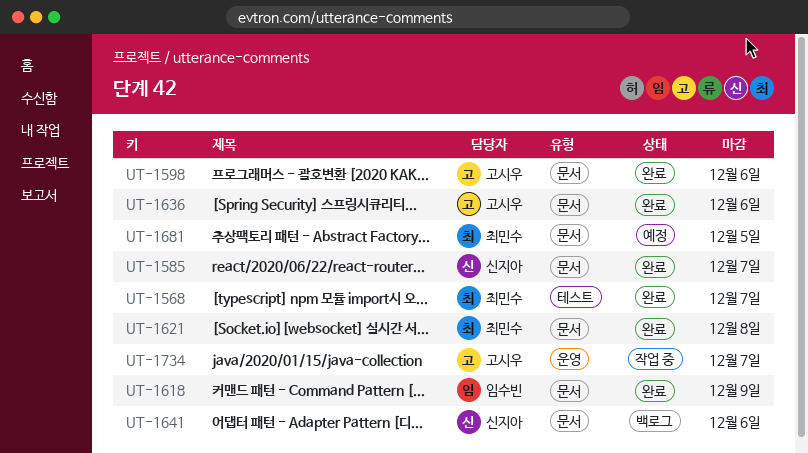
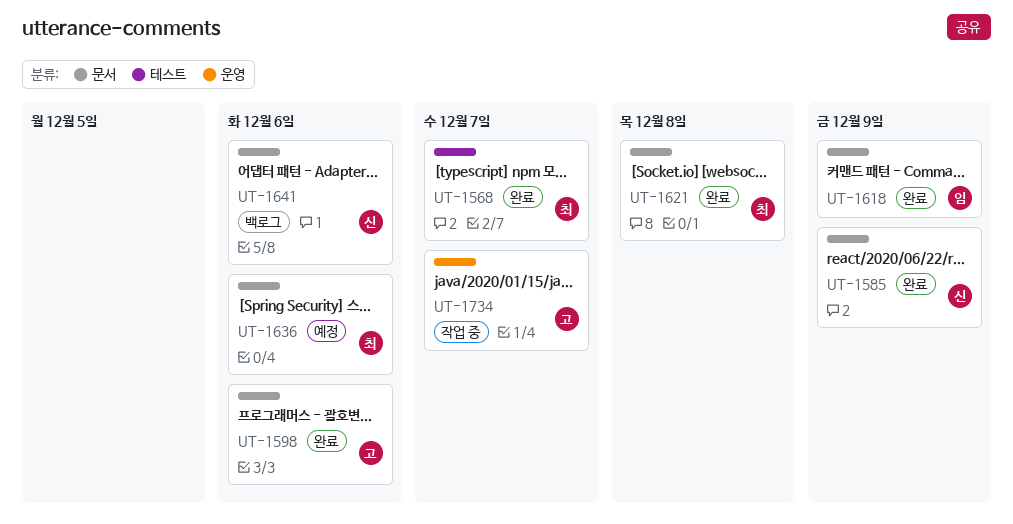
UT-1585, due: Dec 7 -> Dec 9
UT-1636, status: 완료 -> 예정
UT-1636, owner: 고시우 -> 최민수
UT-1681: present -> none

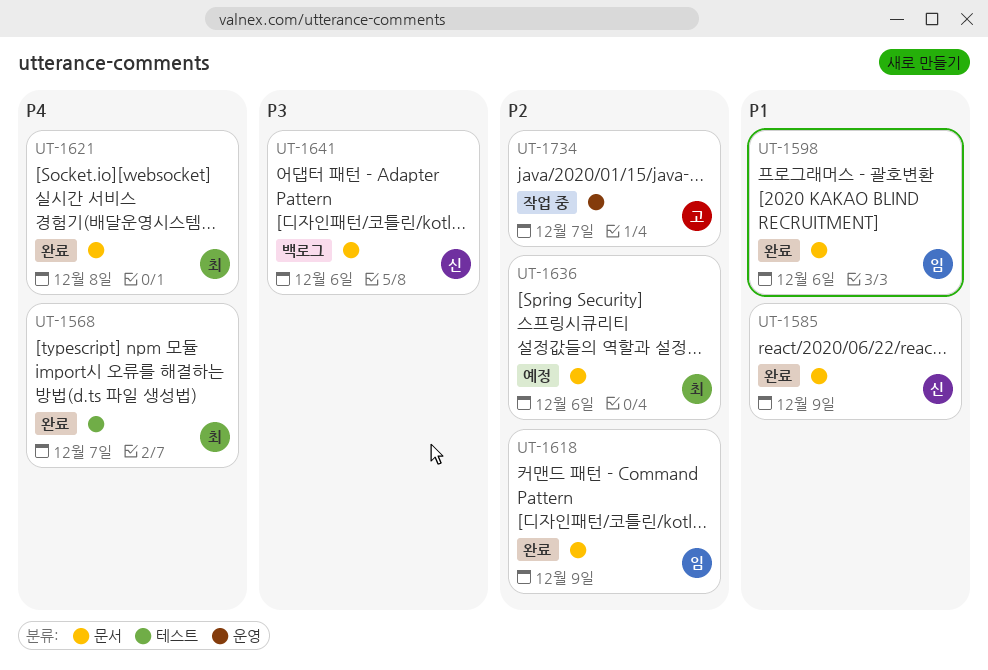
UT-1598, owner: 고 -> 임

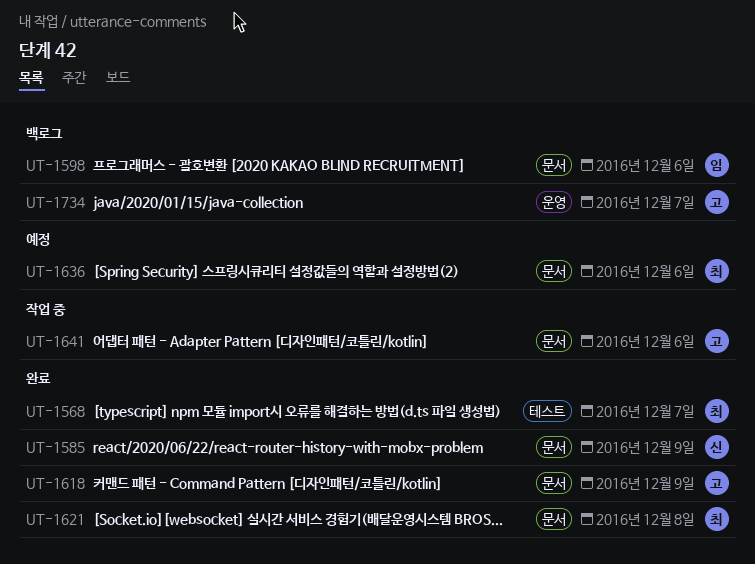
UT-1598, status: 완료 -> 백로그
UT-1618, owner: 임 -> 고
UT-1641, status: 백로그 -> 작업 중
UT-1641, owner: 신 -> 고
UT-1734, status: 작업 중 -> 백로그

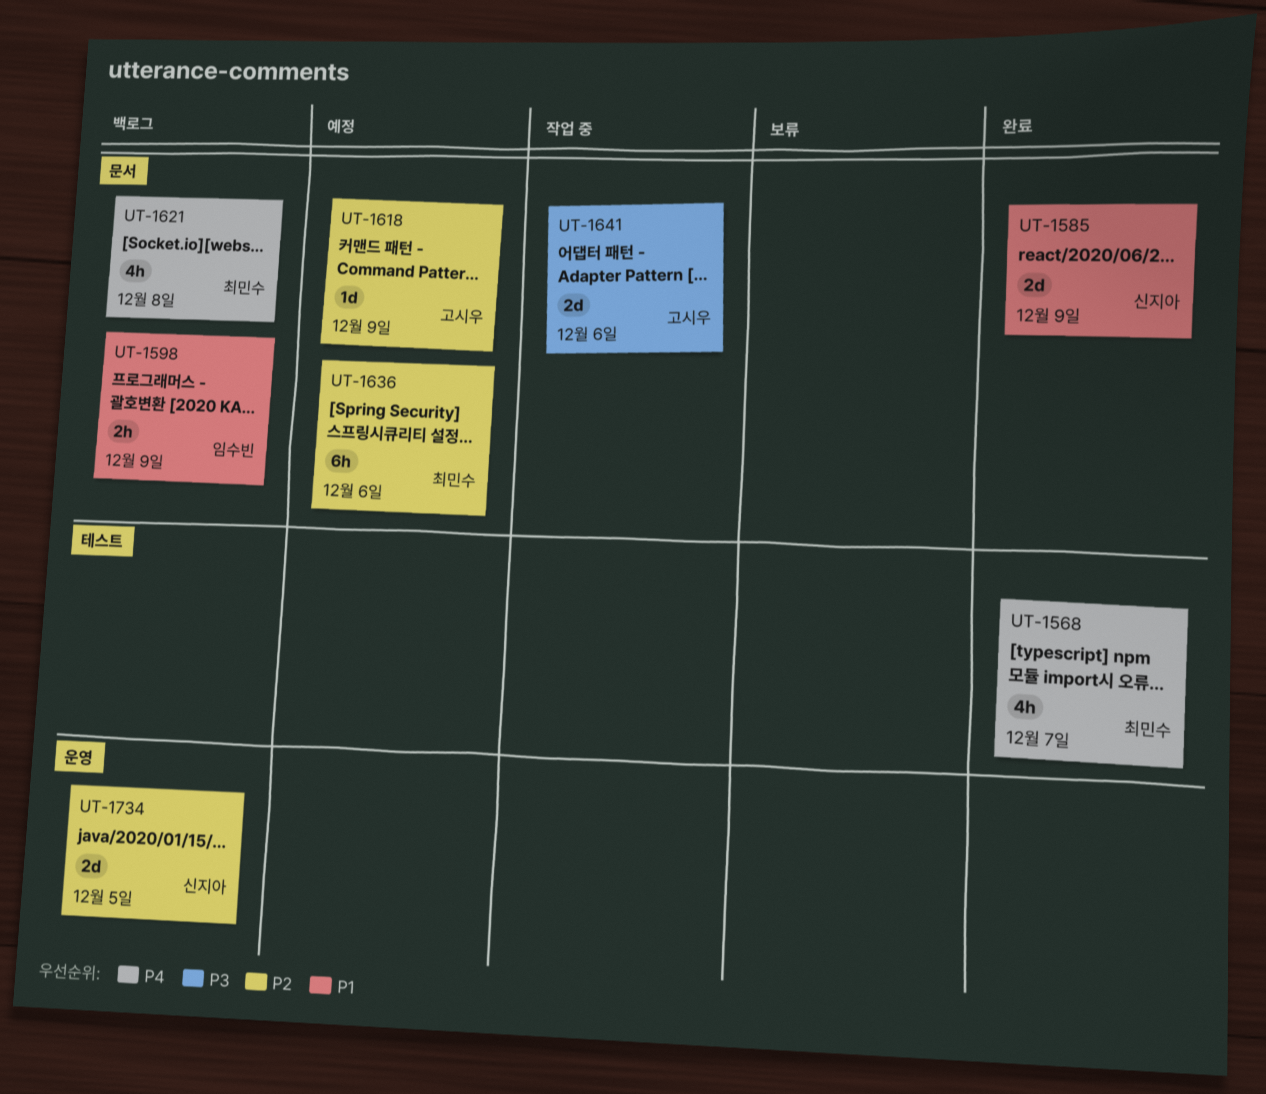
UT-1598, due: Dec 6 -> Dec 9
UT-1618, status: 완료 -> 예정
UT-1621, status: 완료 -> 백로그
UT-1734, owner: 고시우 -> 신지아
UT-1734, due: Dec 7 -> Dec 5

